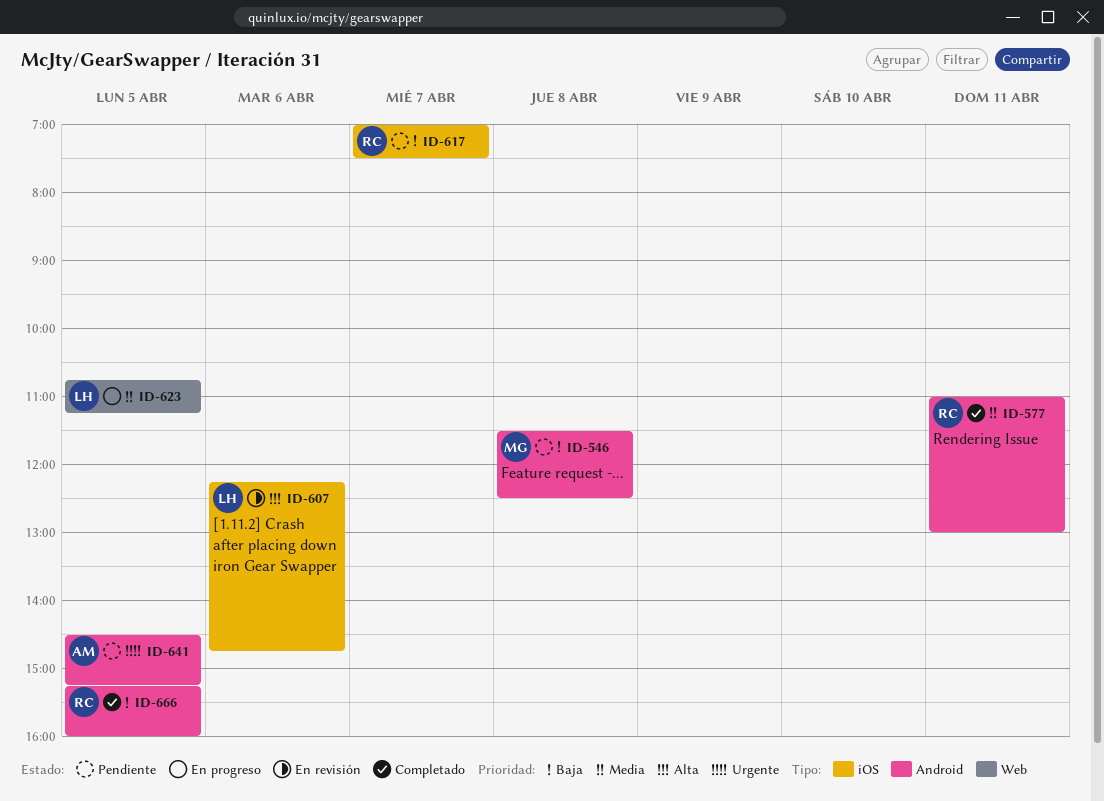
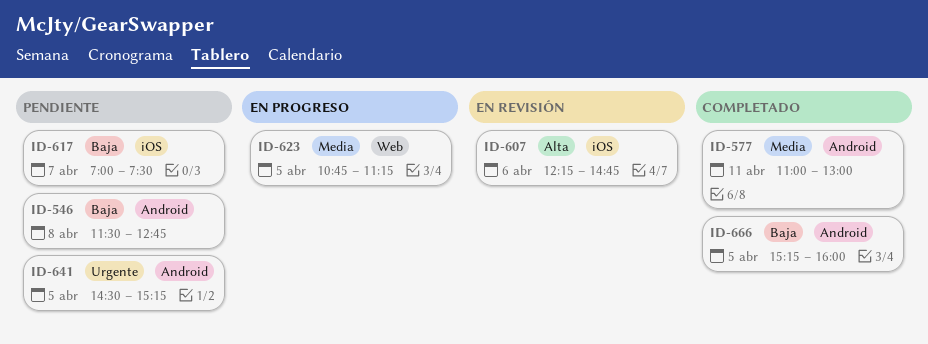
ID-546, ends: 12:30 -> 12:45

